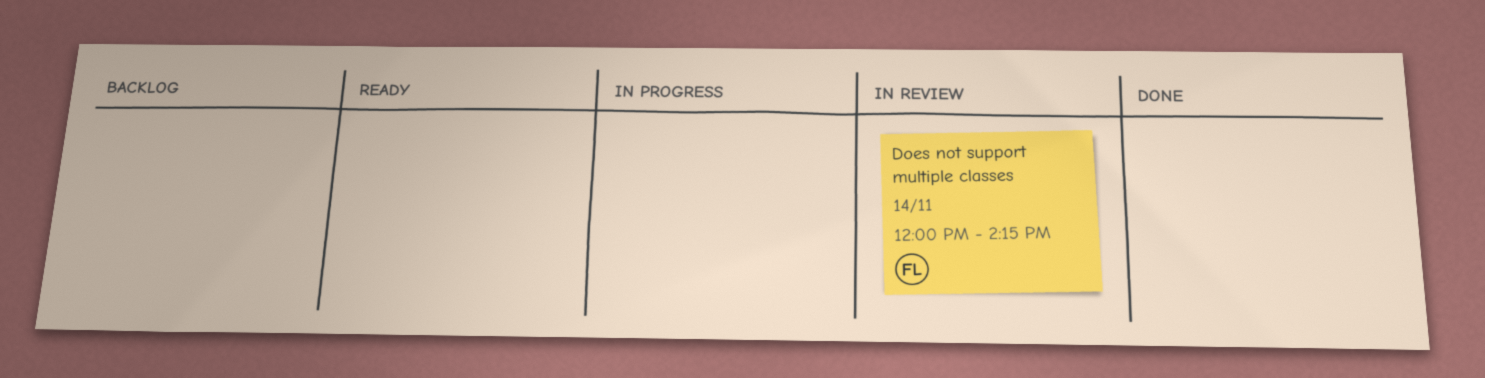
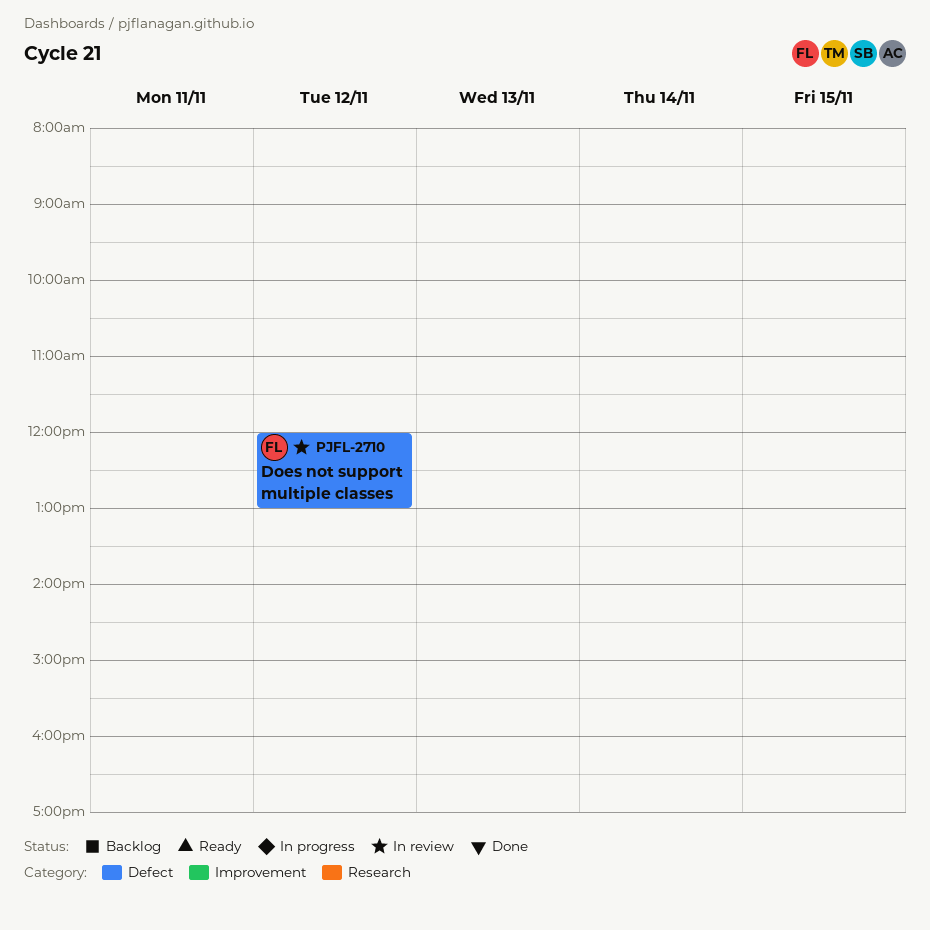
Does not support multiple classes, day: Nov 14 -> Nov 12
Does not support multiple classes, ends: 14:15 -> 13:00

